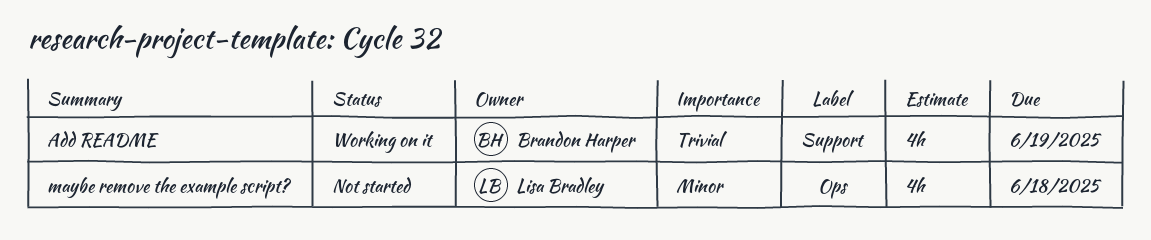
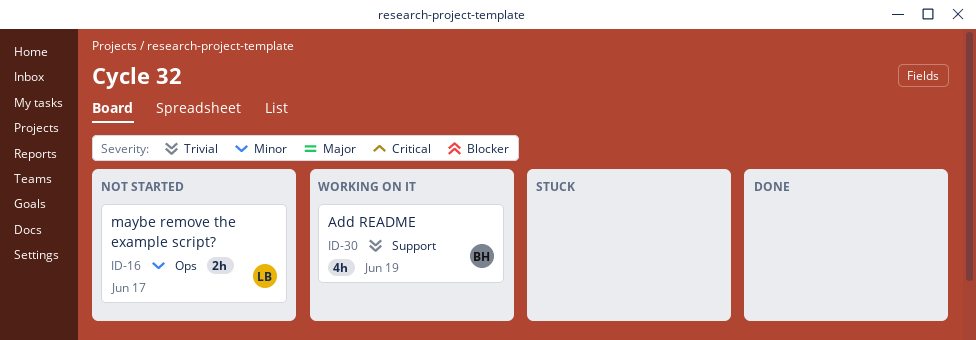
maybe remove the example script?, estimate: 4h -> 2h
maybe remove the example script?, due: Jun 18 -> Jun 17

